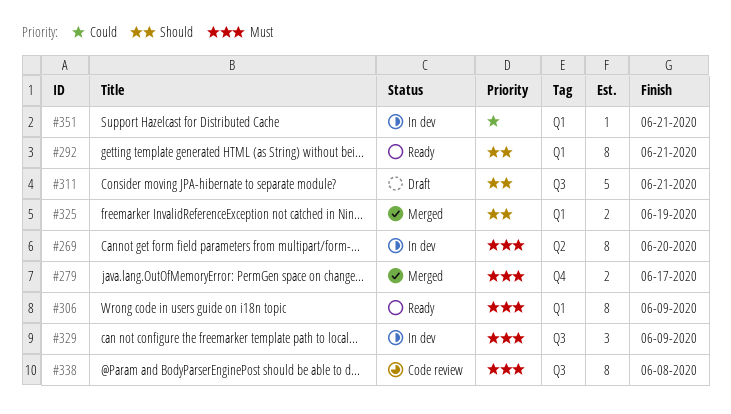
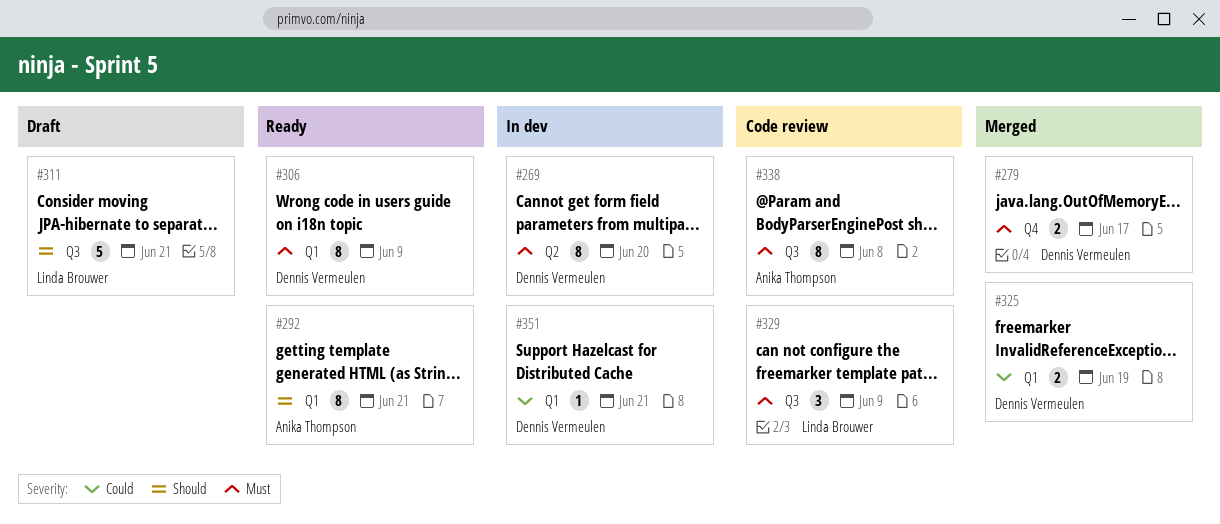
#325, priority: Should -> Could
#329, status: In dev -> Code review

